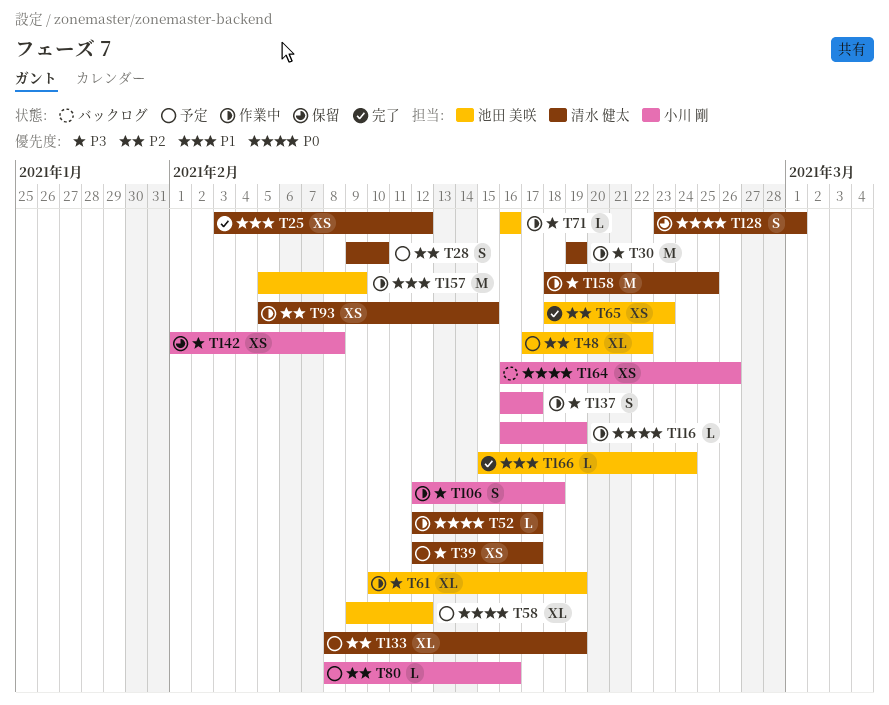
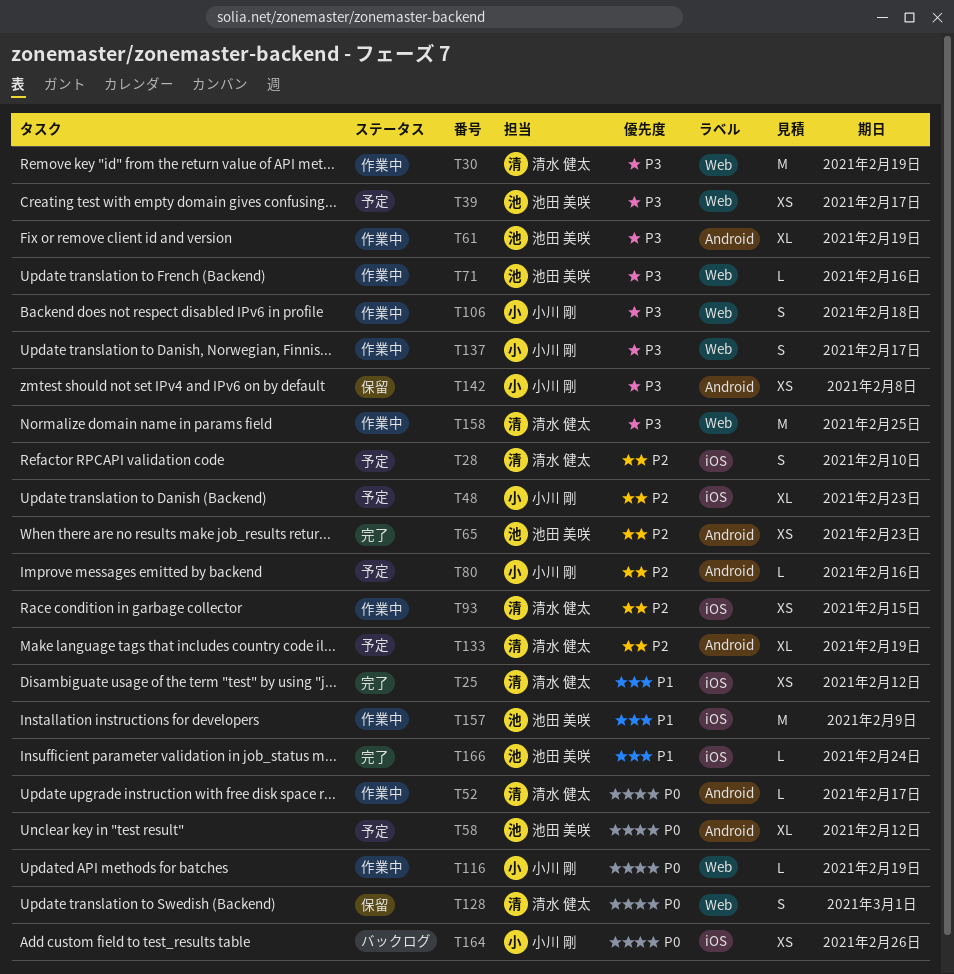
T39, owner: 清水 健太 -> 池田 美咲
T48, owner: 池田 美咲 -> 小川 剛
T48, due: Feb 22 -> Feb 23

